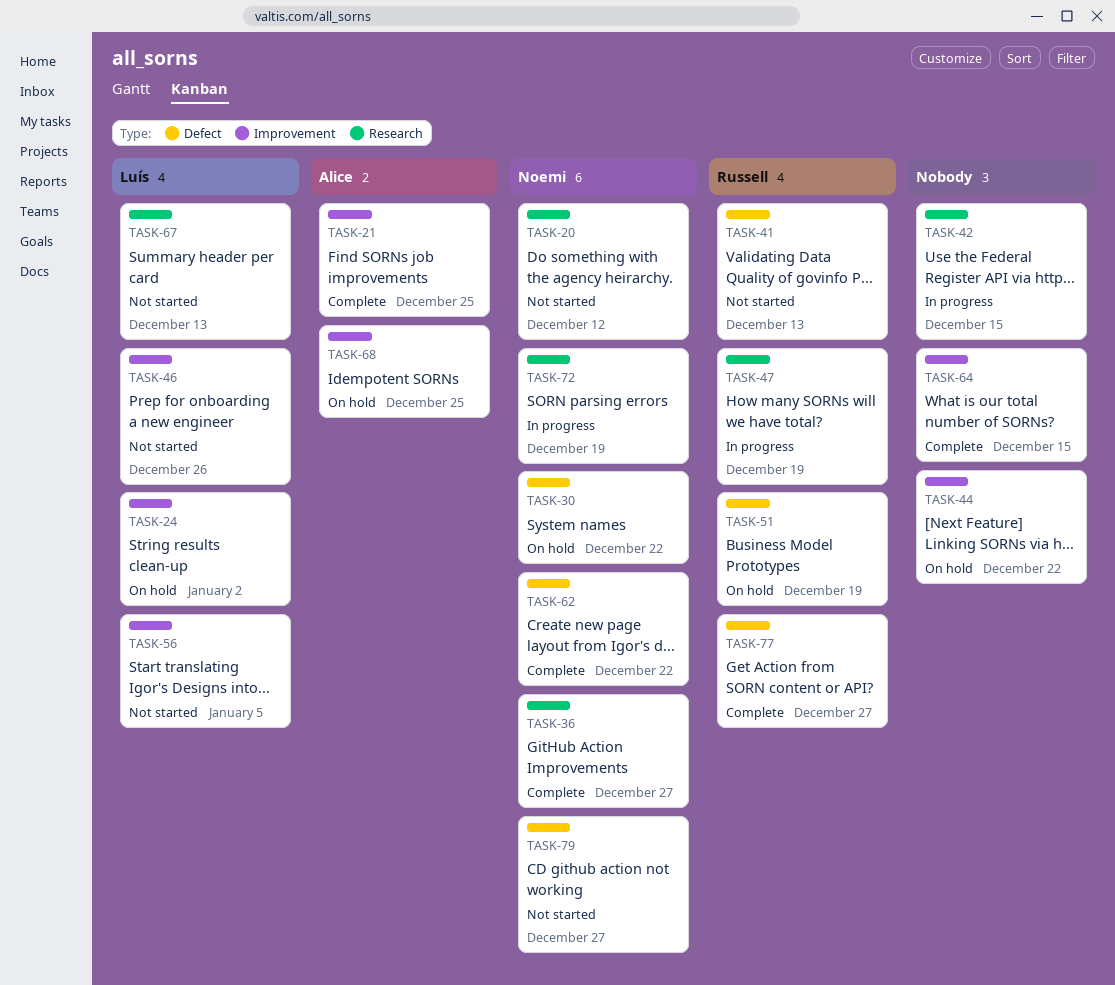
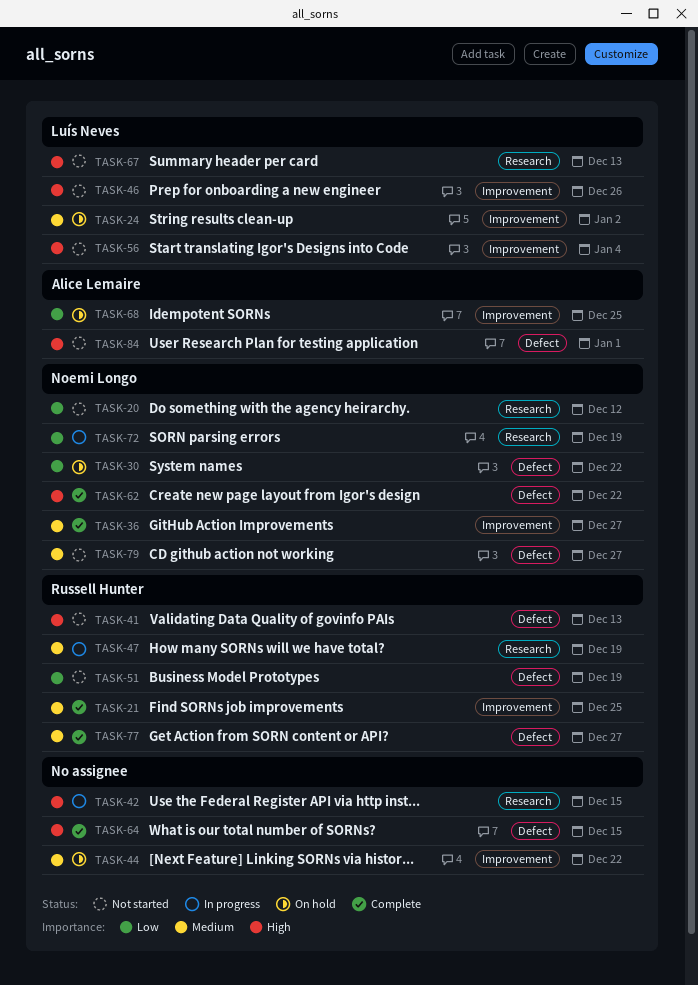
TASK-21, owner: Alice Lemaire -> Russell Hunter
TASK-36, label: Research -> Improvement
TASK-51, status: On hold -> Not started
TASK-56, due: Jan 5 -> Jan 4
TASK-64, label: Improvement -> Defect
TASK-84: none -> present

